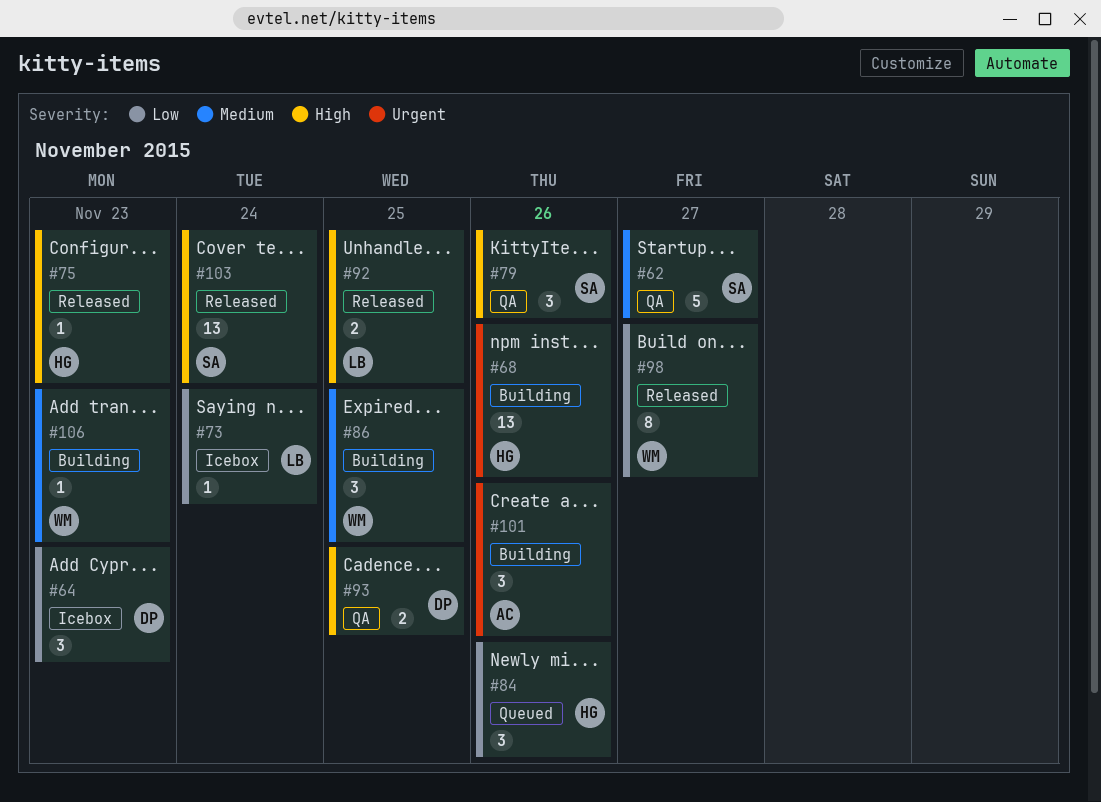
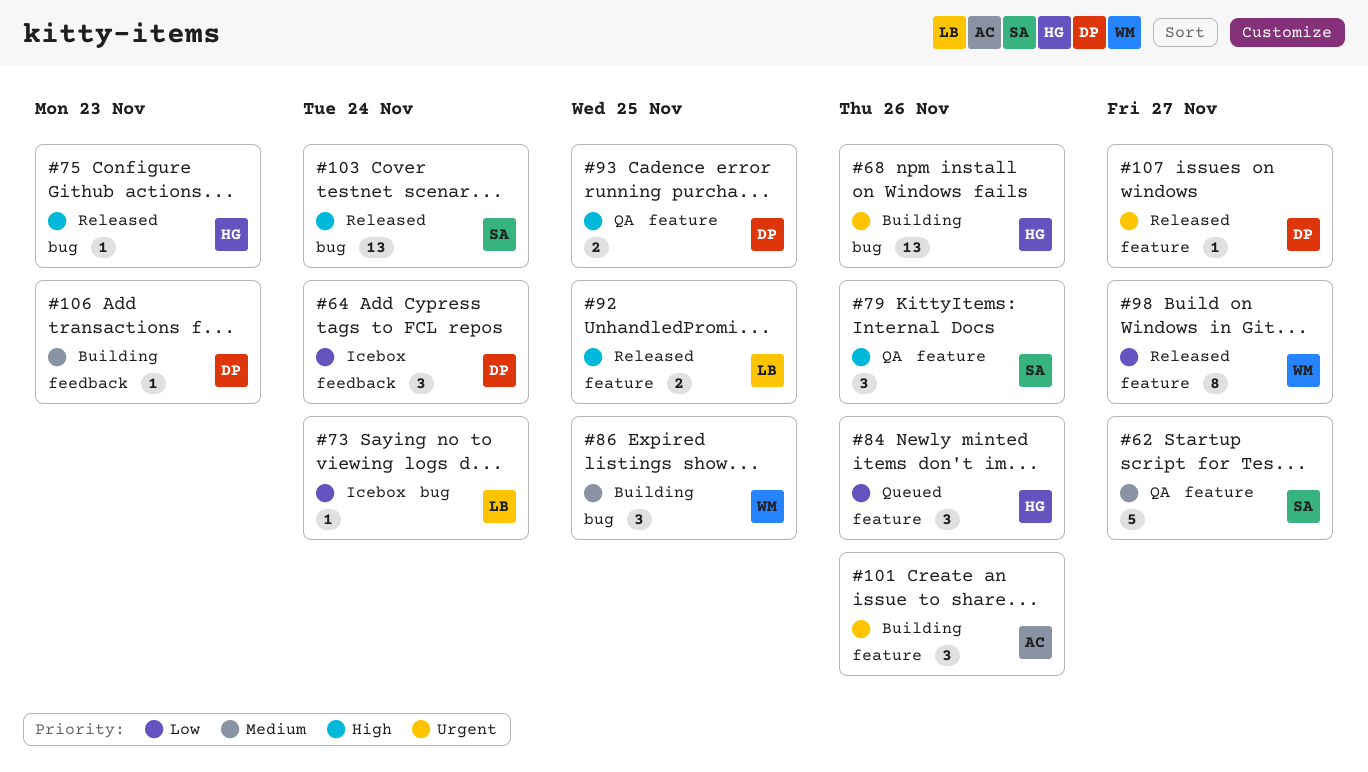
#64, due: Nov 23 -> Nov 24
#106, owner: WM -> DP
#107: none -> present

